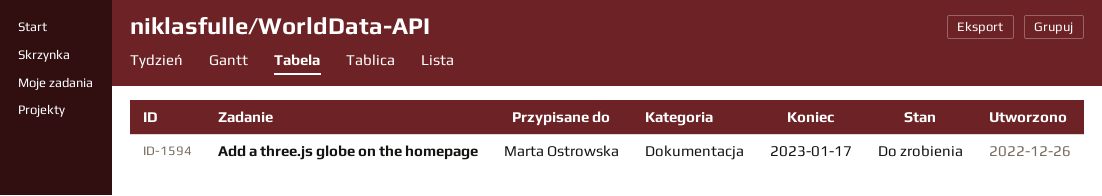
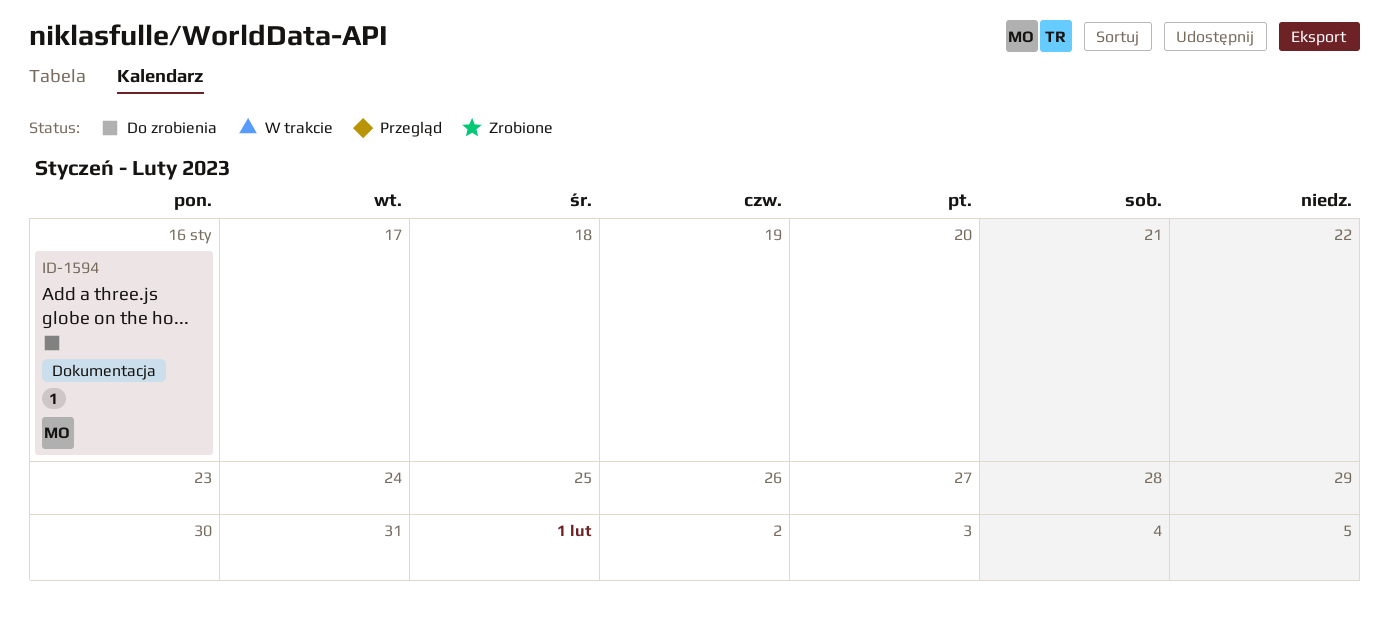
ID-1594, due: Jan 17 -> Jan 16

